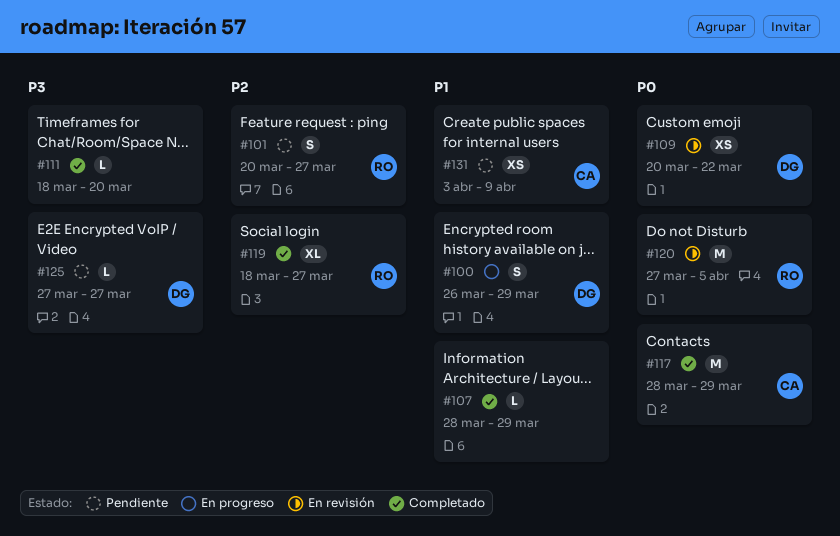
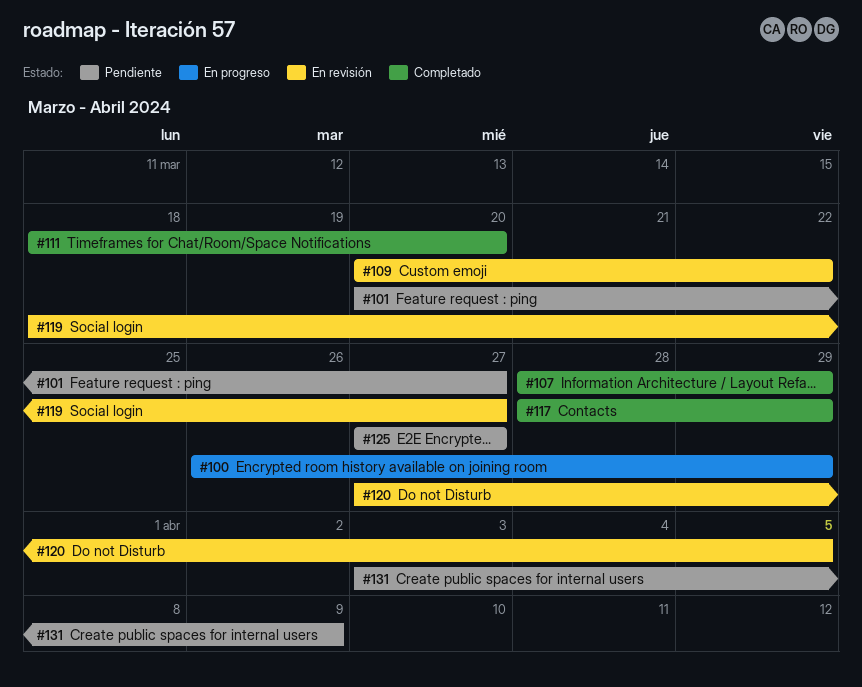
#119, status: Completado -> En revisión

